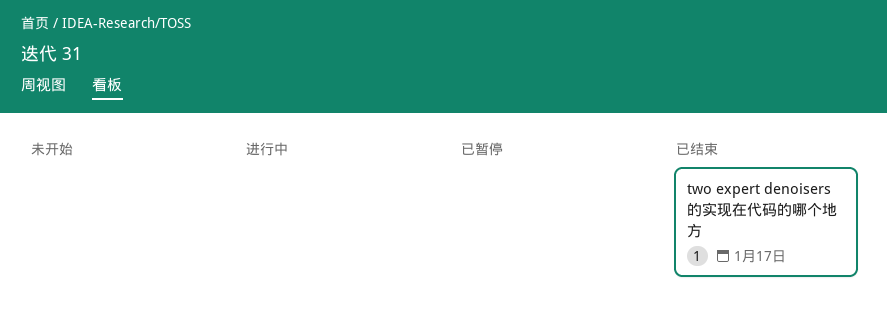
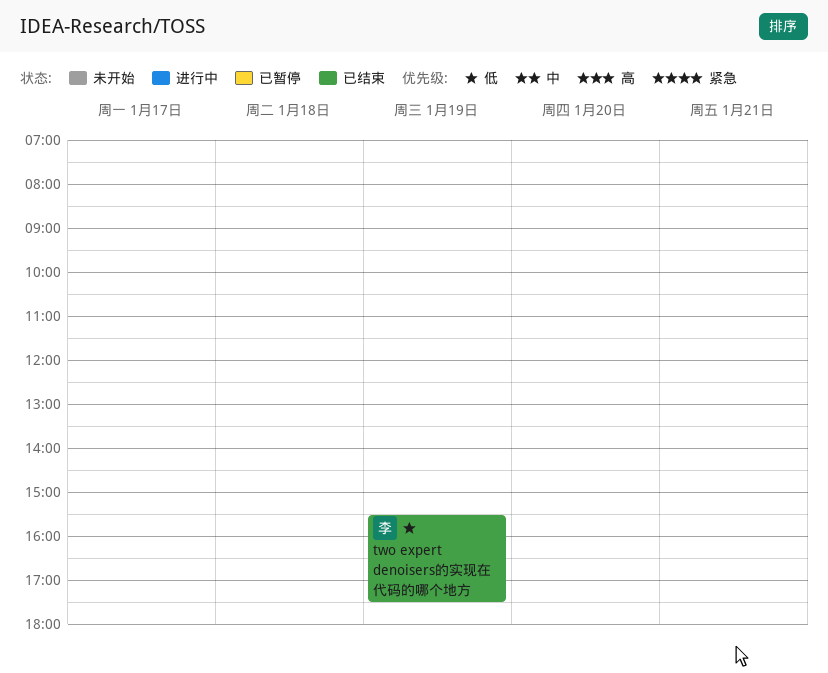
two expert denoisers的实现在代码的哪个地方, day: Jan 17 -> Jan 19

